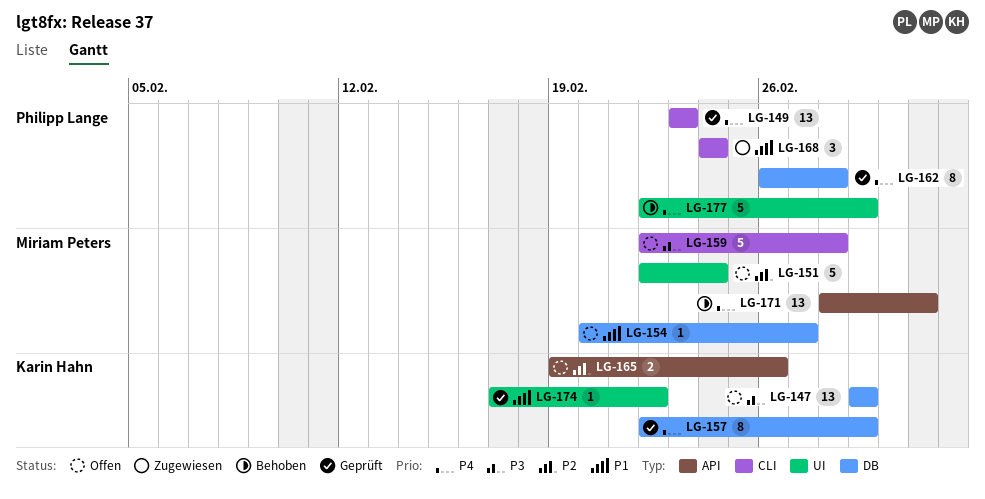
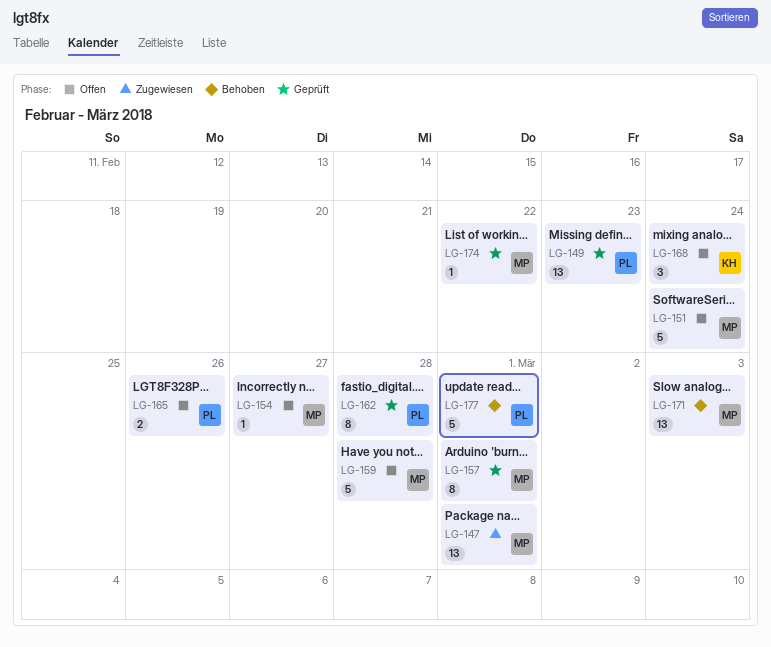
LG-147, status: Offen -> Zugewiesen
LG-147, owner: Karin Hahn -> Miriam Peters
LG-157, owner: Karin Hahn -> Miriam Peters
LG-165, owner: Karin Hahn -> Philipp Lange
LG-168, status: Zugewiesen -> Offen
LG-168, owner: Philipp Lange -> Karin Hahn
LG-174, owner: Karin Hahn -> Miriam Peters

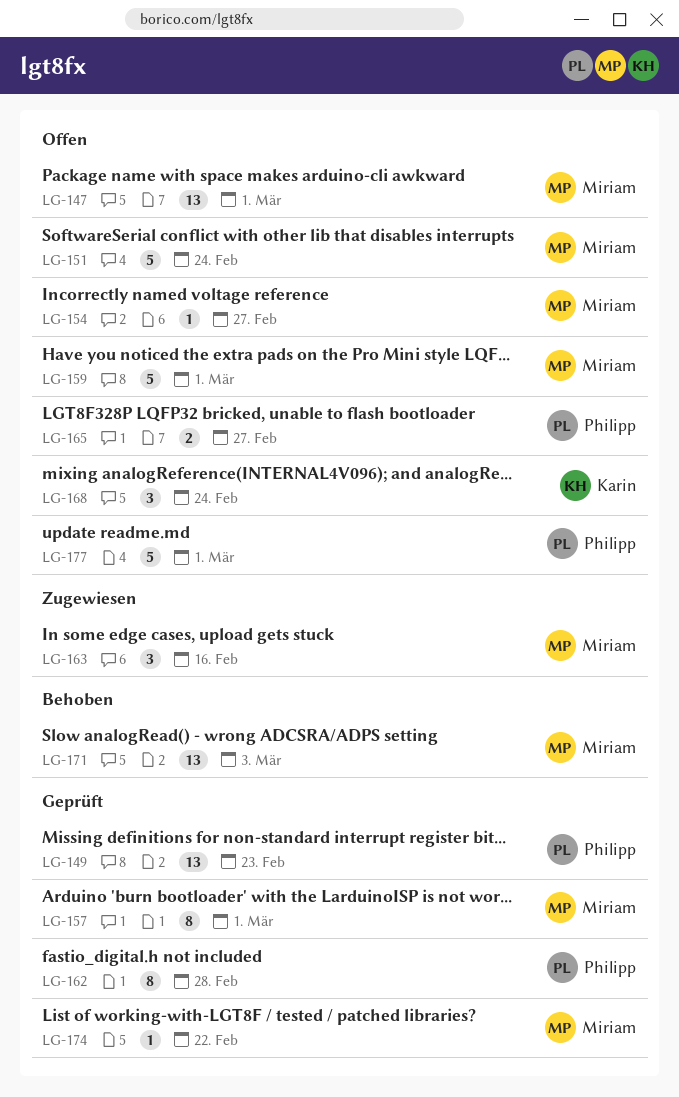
LG-147, status: Zugewiesen -> Offen
LG-159, due: Feb 28 -> Mar 1
LG-163: none -> present
LG-165, due: Feb 26 -> Feb 27
LG-177, status: Behoben -> Offen

